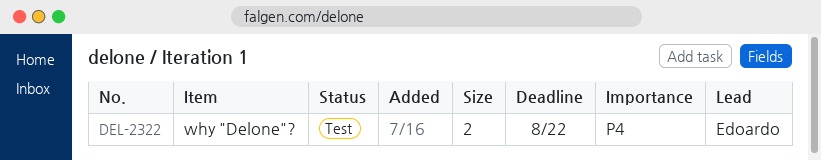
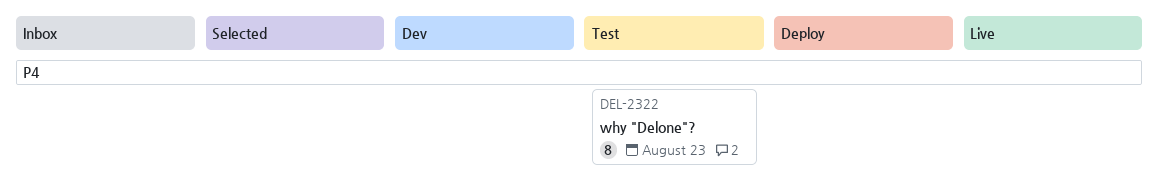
DEL-2322, estimate: 2 -> 8
DEL-2322, due: Aug 22 -> Aug 23

